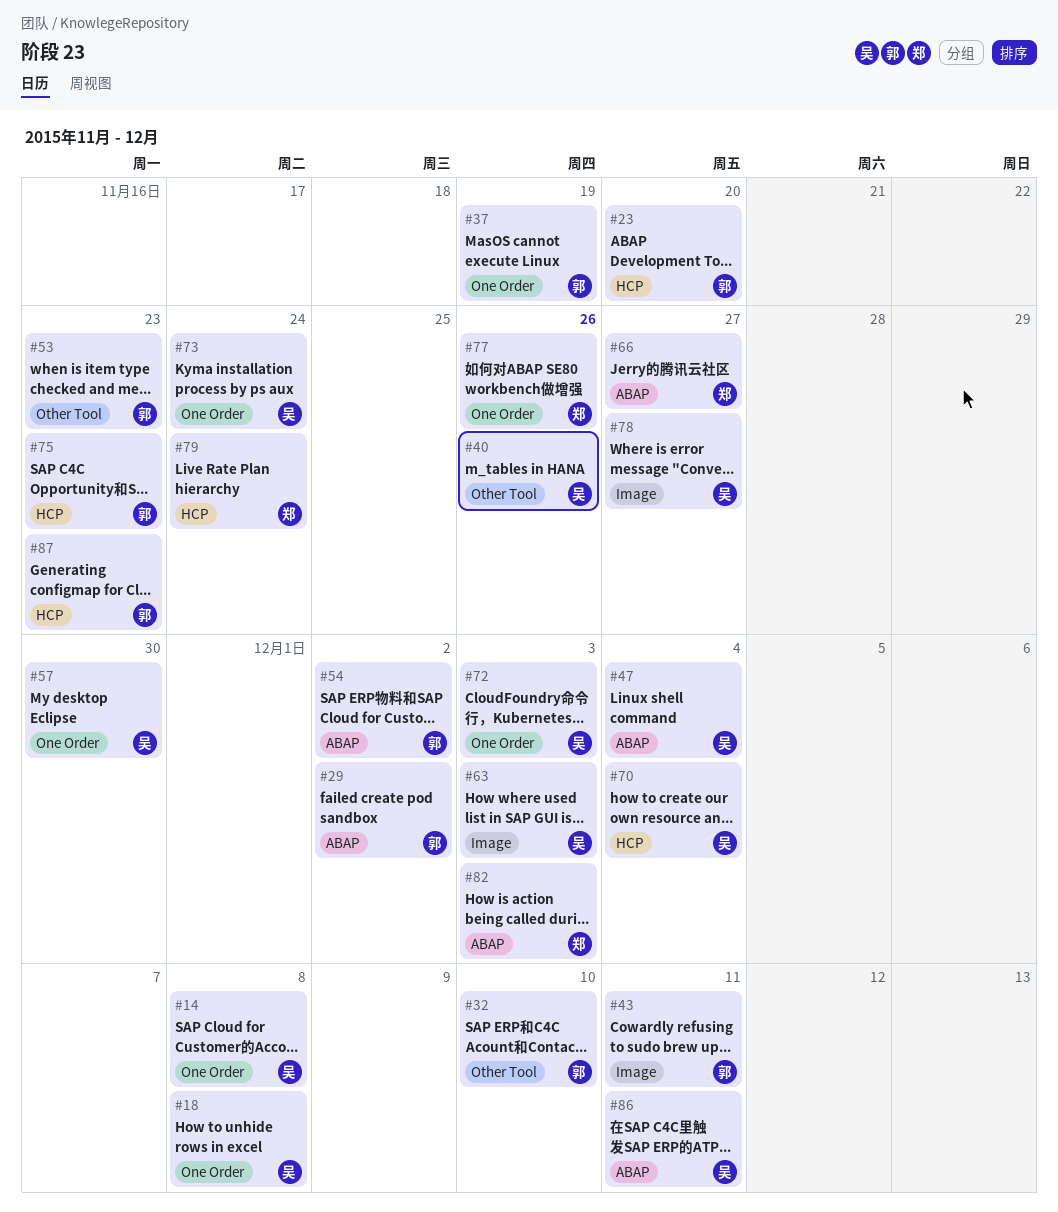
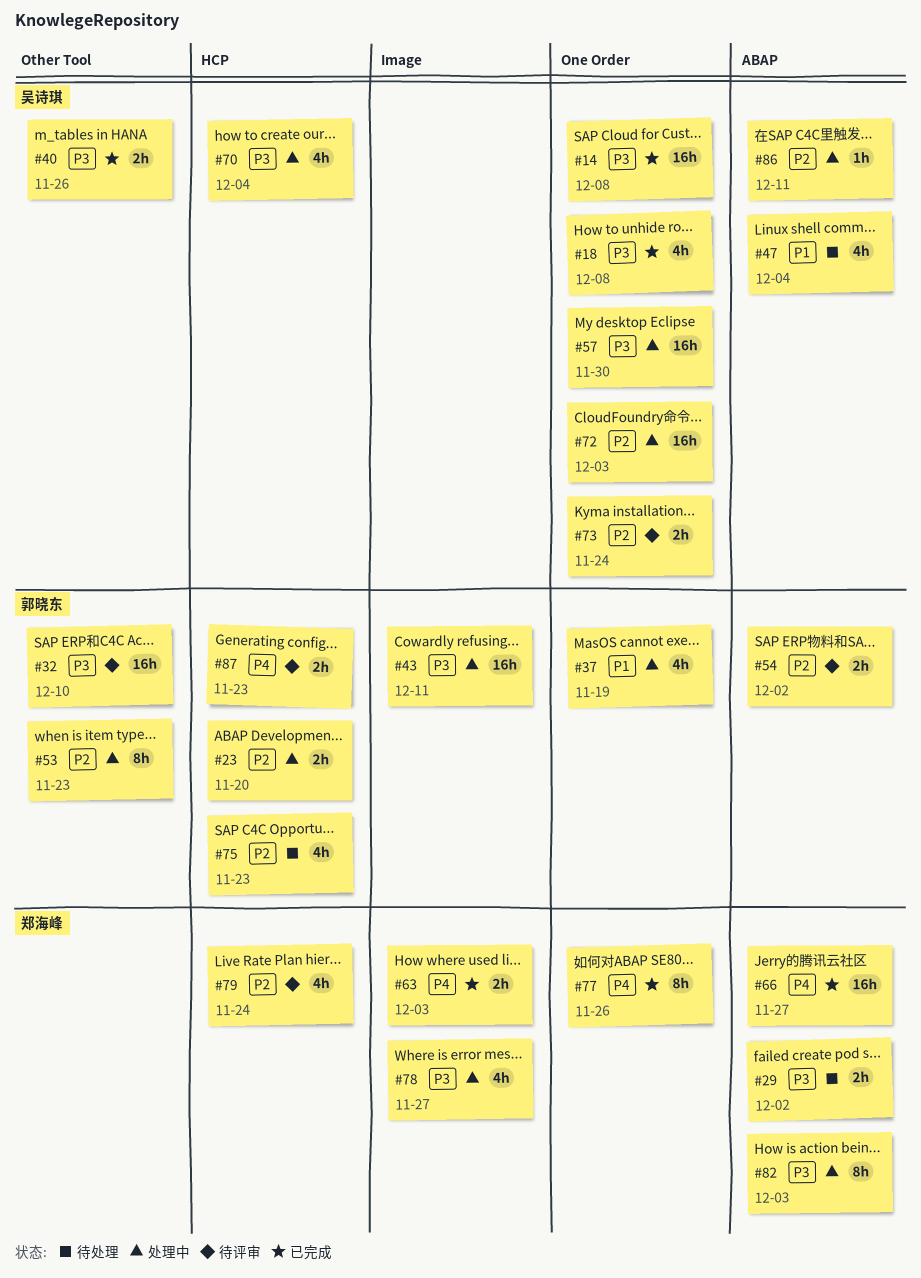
#29, owner: 郭晓东 -> 郑海峰
#63, owner: 吴诗琪 -> 郑海峰
#78, owner: 吴诗琪 -> 郑海峰

